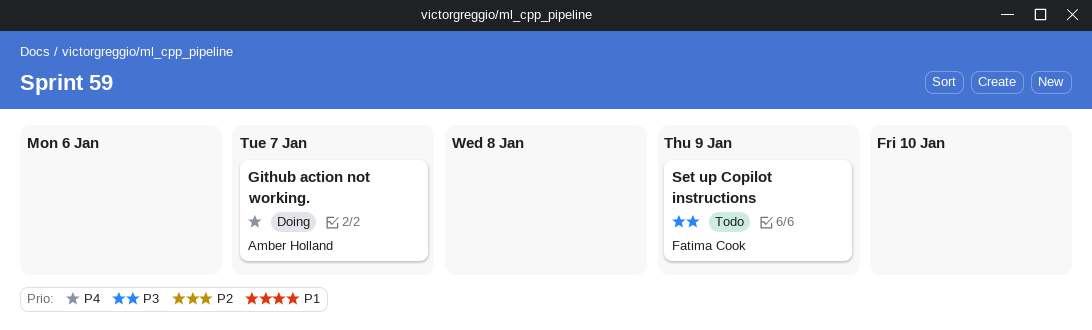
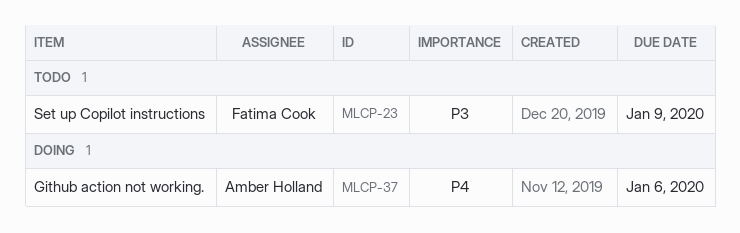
Github action not working., due: Jan 7 -> Jan 6

